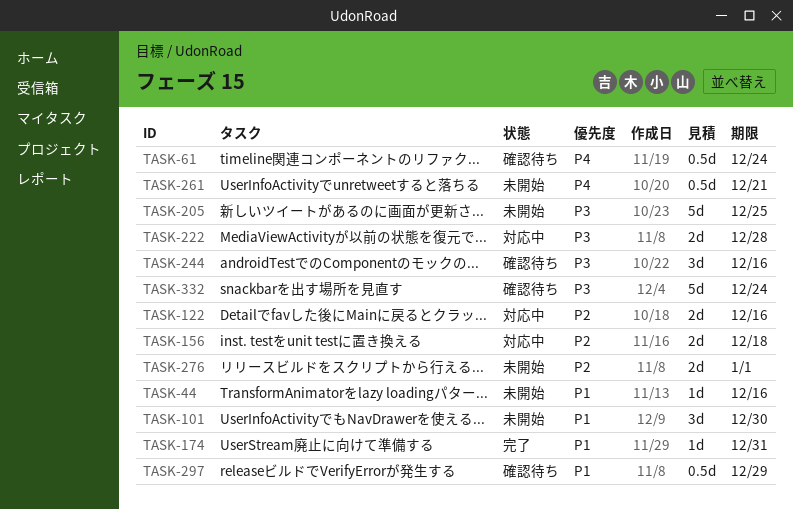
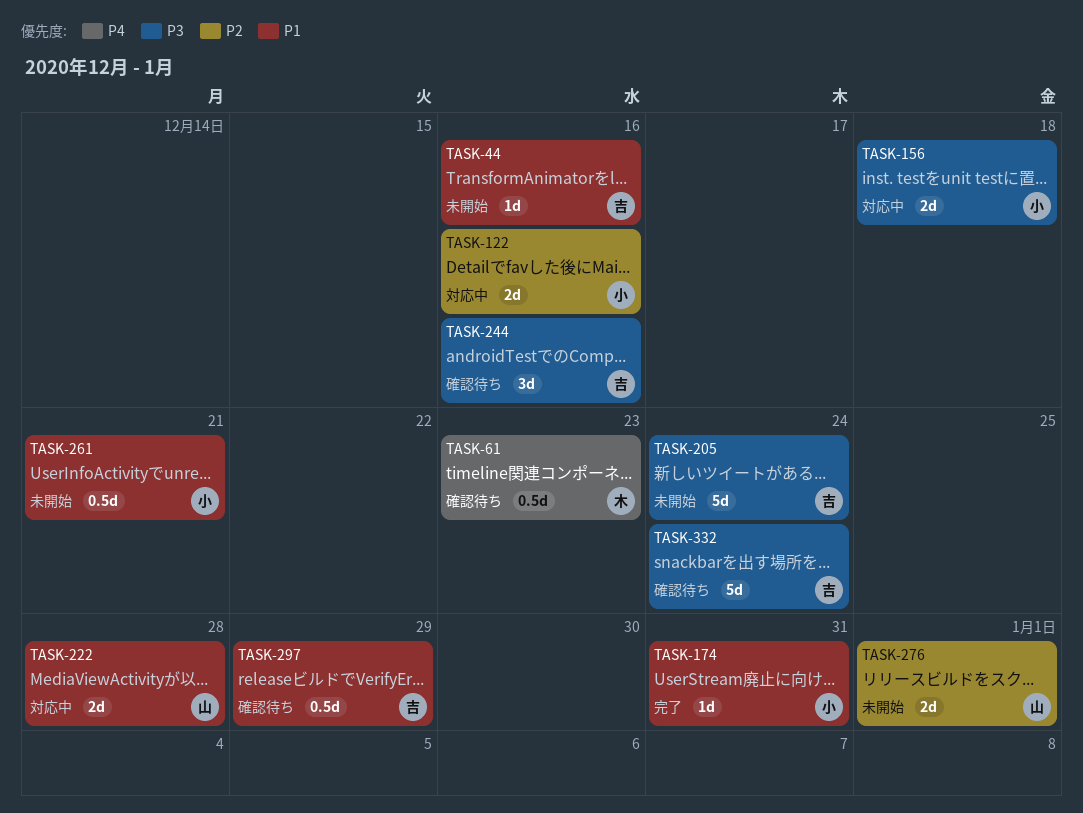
TASK-61, due: Dec 24 -> Dec 23
TASK-101: present -> none
TASK-156, priority: P2 -> P3
TASK-205, due: Dec 25 -> Dec 24
TASK-222, priority: P3 -> P1
TASK-261, priority: P4 -> P1

